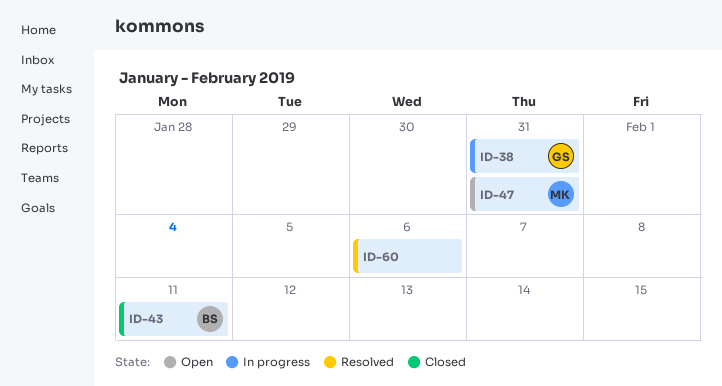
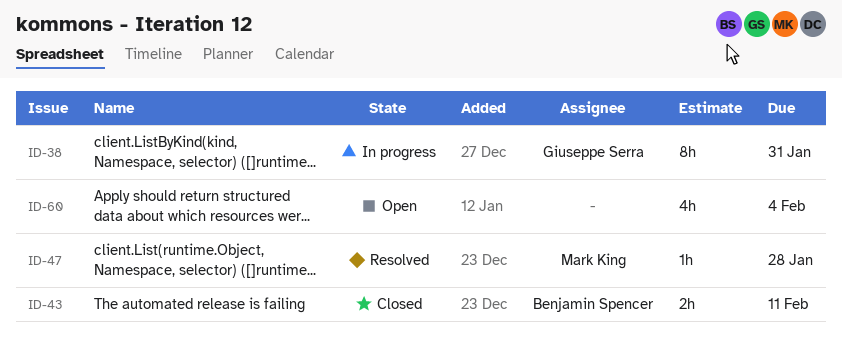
ID-47, status: Open -> Resolved
ID-47, due: Jan 31 -> Jan 28
ID-60, status: Resolved -> Open
ID-60, due: Feb 6 -> Feb 4

